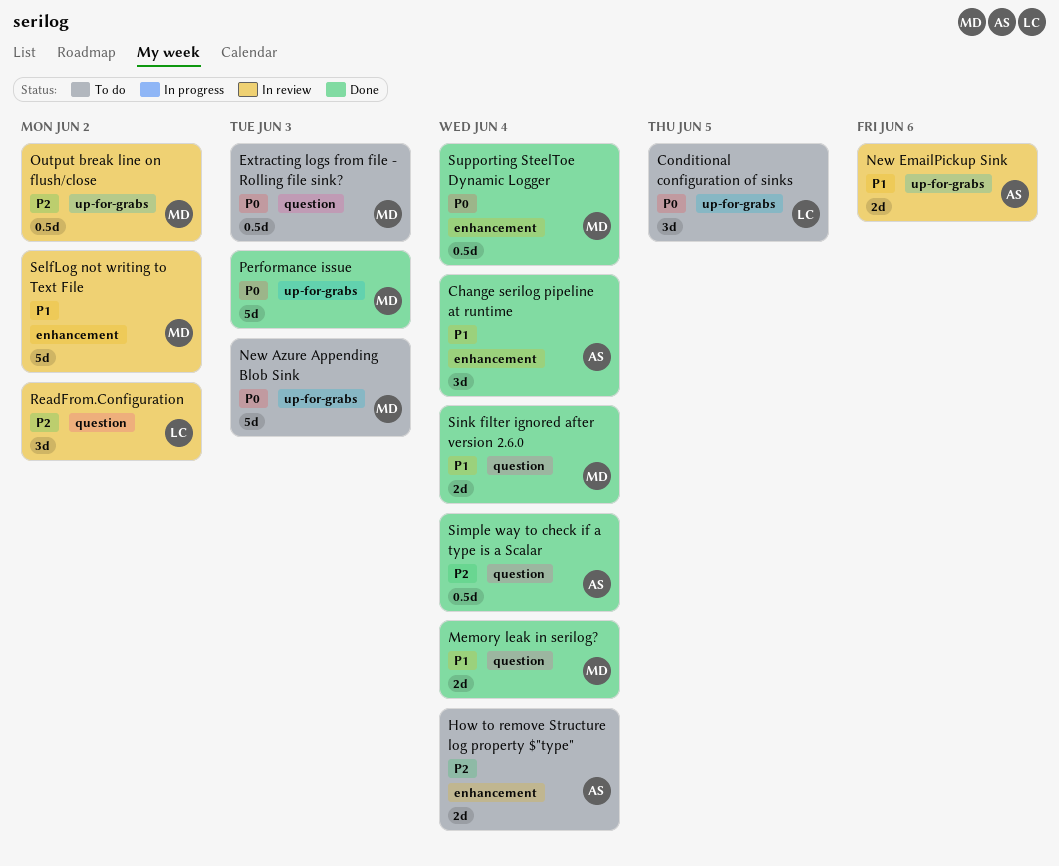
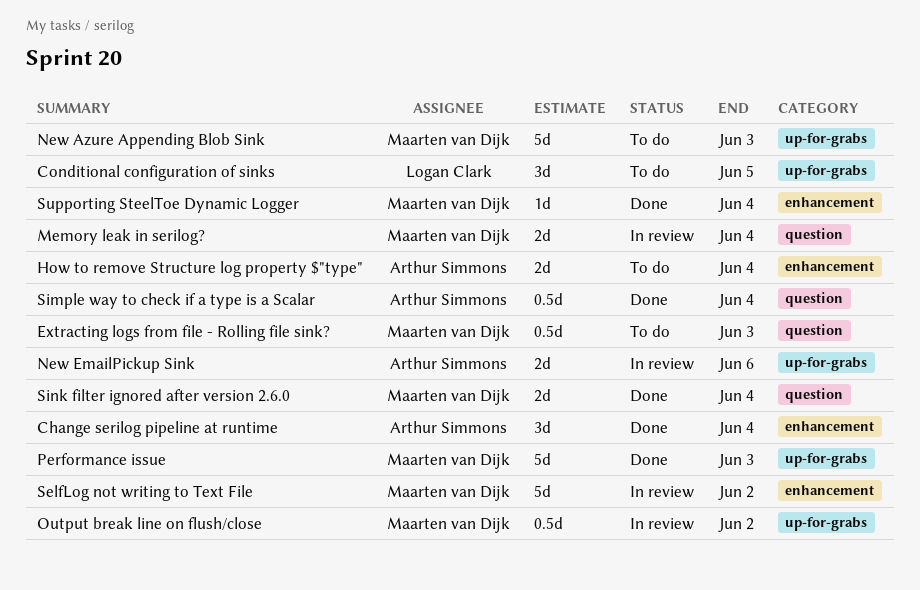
Memory leak in serilog?, status: Done -> In review
ReadFrom.Configuration: present -> none
Supporting SteelToe Dynamic Logger, estimate: 0.5d -> 1d

